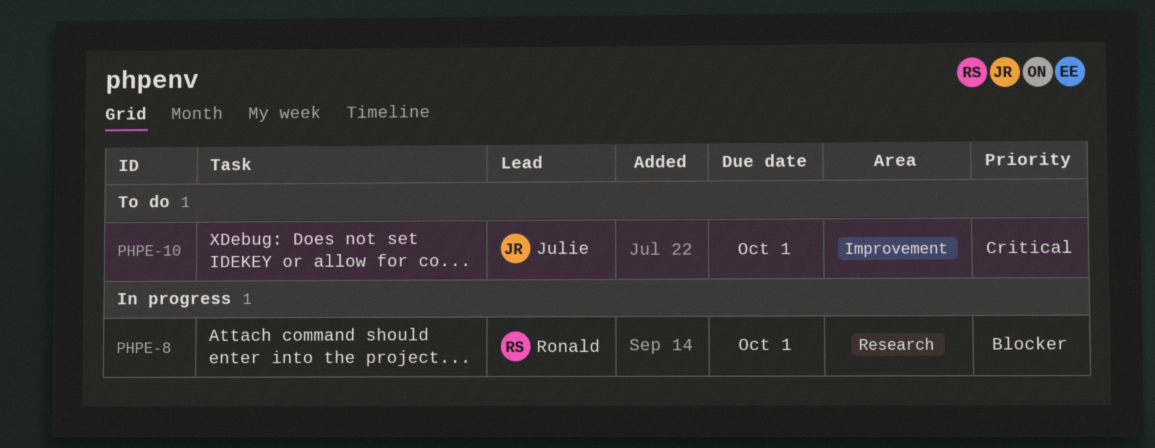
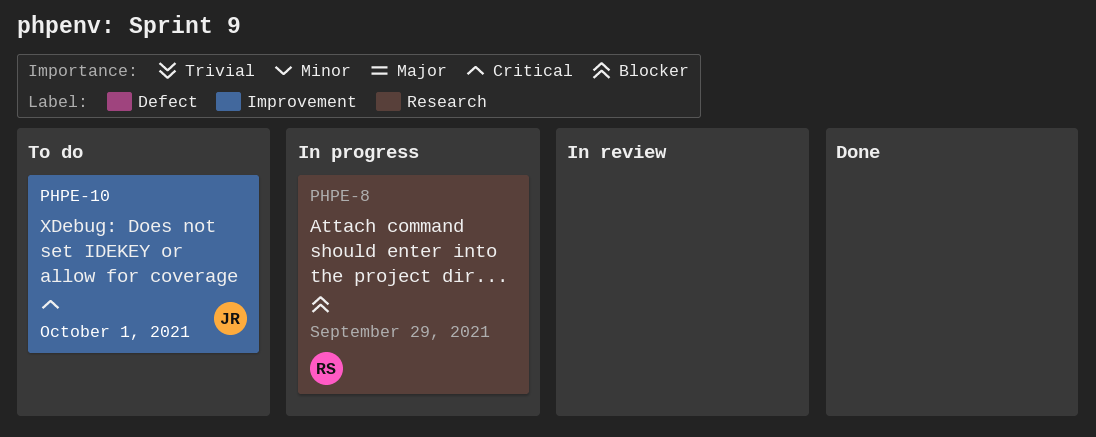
PHPE-8, due: Oct 1 -> Sep 29

